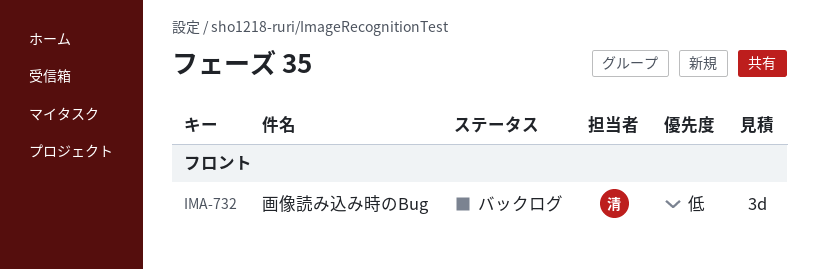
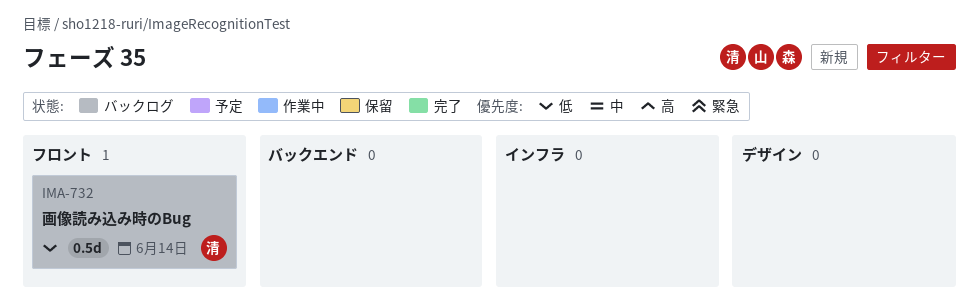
IMA-732, estimate: 3d -> 0.5d

